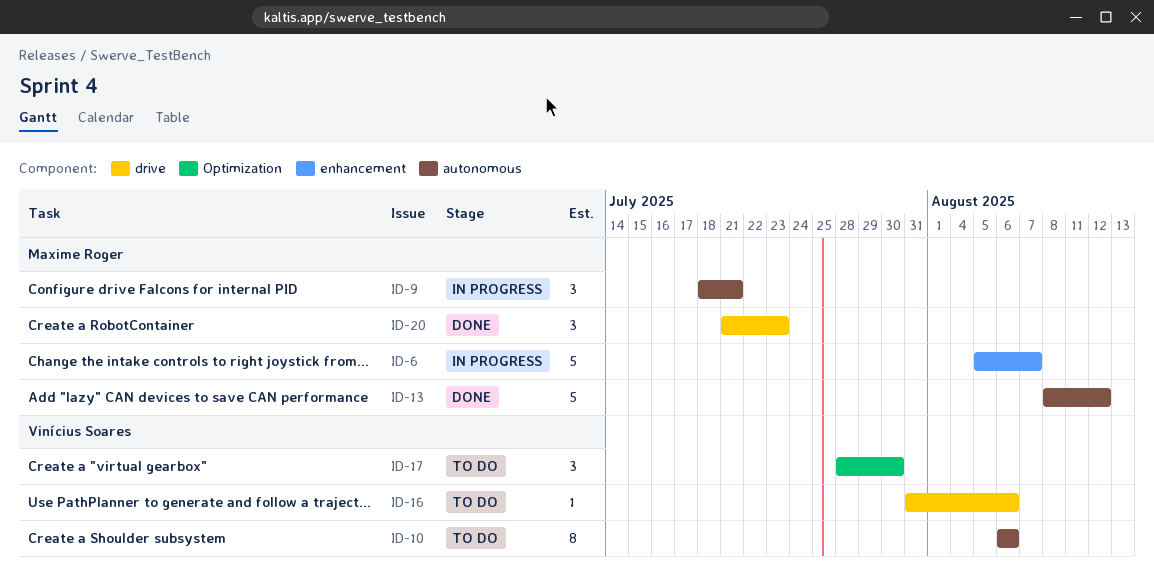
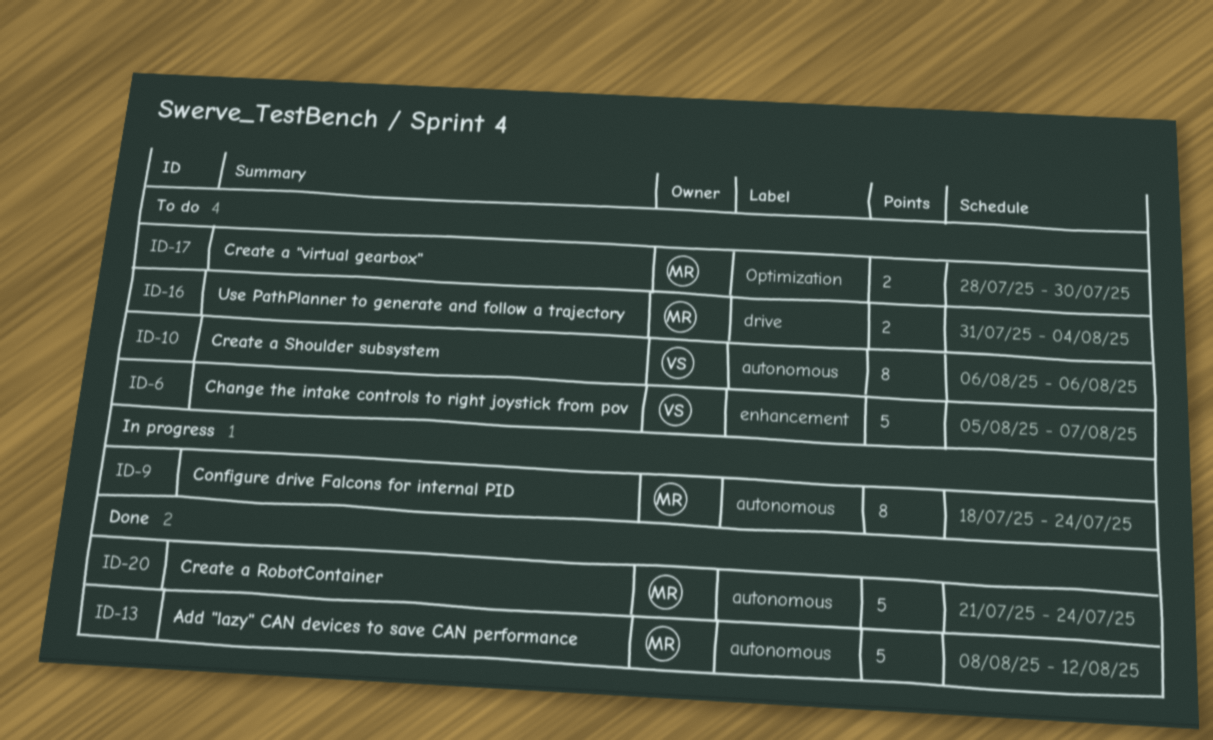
ID-6, status: In progress -> To do
ID-6, owner: Maxime Roger -> Vinícius Soares
ID-9, estimate: 3 -> 8
ID-9, due: Jul 21 -> Jul 24
ID-16, owner: Vinícius Soares -> Maxime Roger
ID-16, estimate: 1 -> 2
ID-16, due: Aug 6 -> Aug 4
ID-17, owner: Vinícius Soares -> Maxime Roger
ID-17, estimate: 3 -> 2
ID-20, label: drive -> autonomous
ID-20, estimate: 3 -> 5
ID-20, due: Jul 23 -> Jul 24

